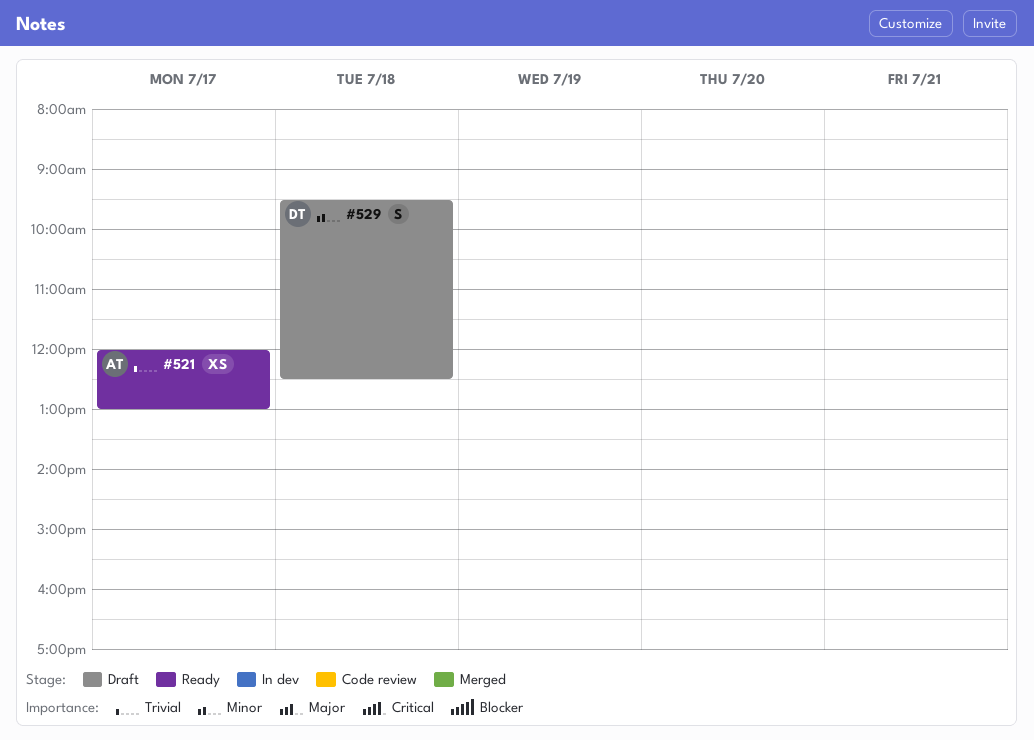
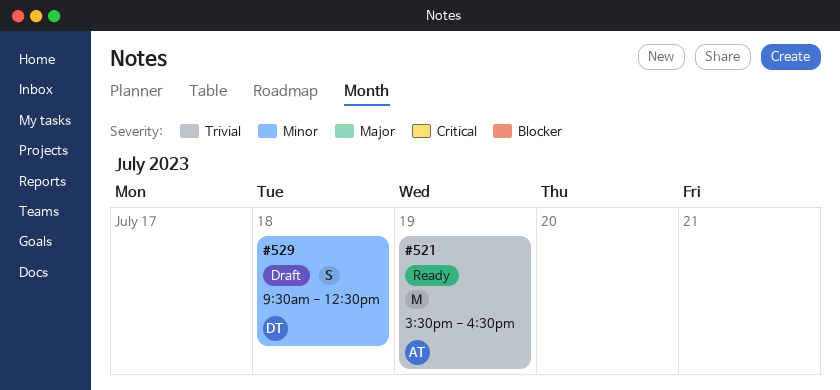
#521, estimate: XS -> M
#521, day: Jul 17 -> Jul 19
#521, begins: 12:00 -> 15:30
#521, ends: 13:00 -> 16:30

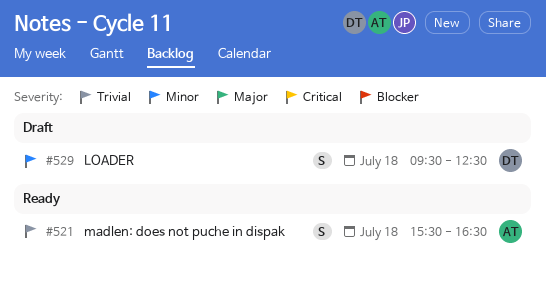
#521, estimate: M -> S
#521, day: Jul 19 -> Jul 18

